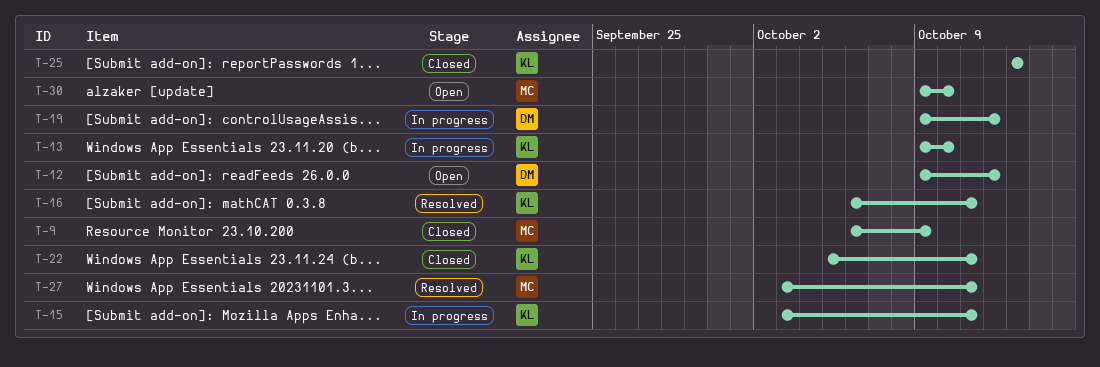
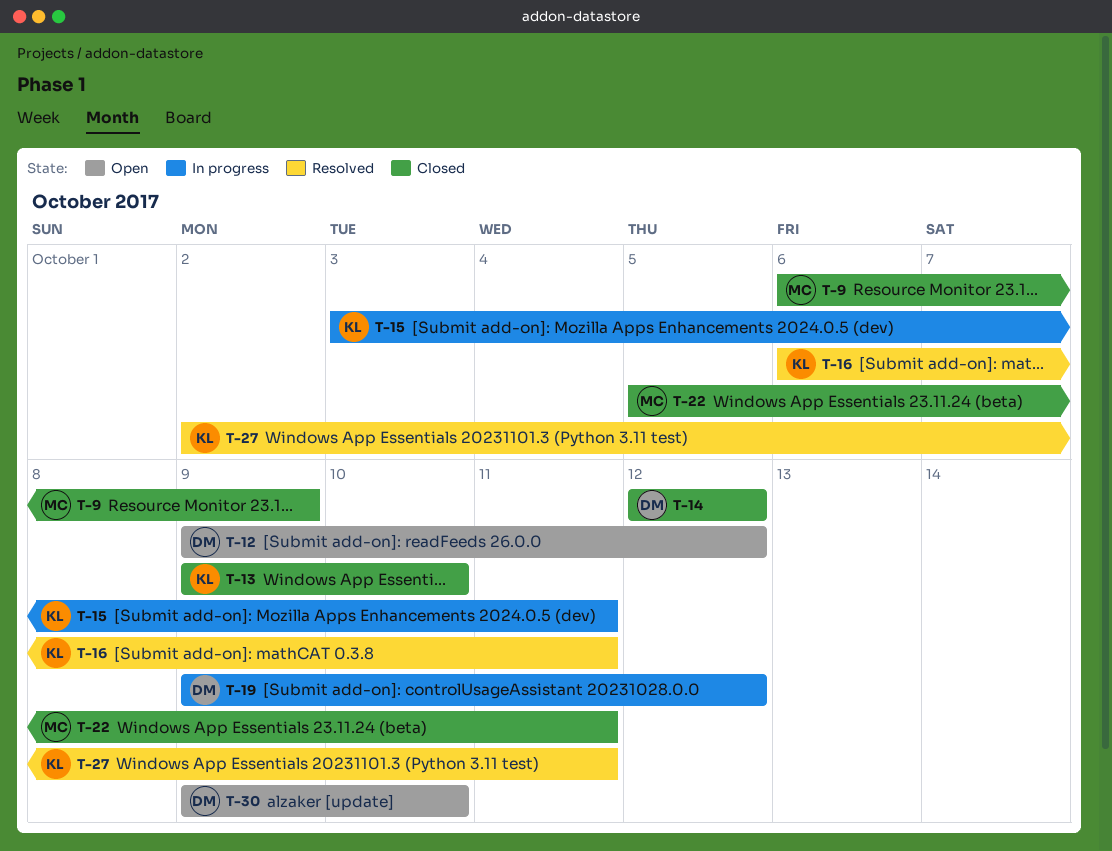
T-13, status: In progress -> Closed
T-14: none -> present
T-22, owner: KL -> MC
T-25: present -> none
T-27, owner: MC -> KL
T-27, start: Oct 3 -> Oct 2
T-30, owner: MC -> DM

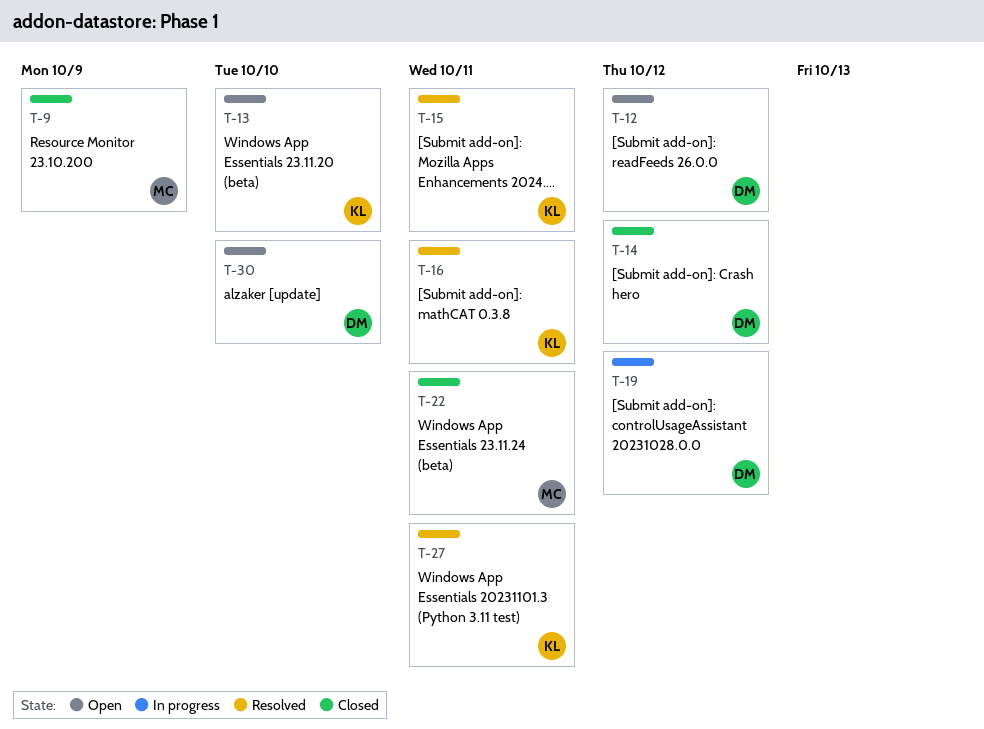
T-13, status: Closed -> Open
T-15, status: In progress -> Resolved

